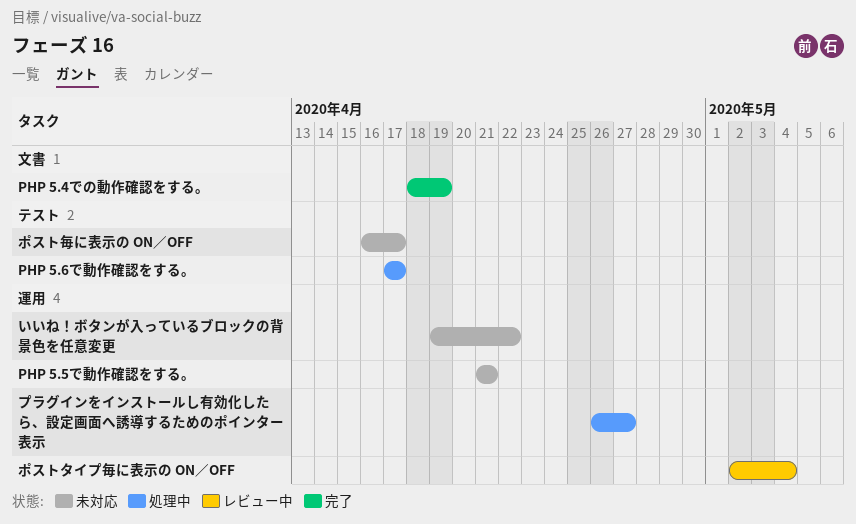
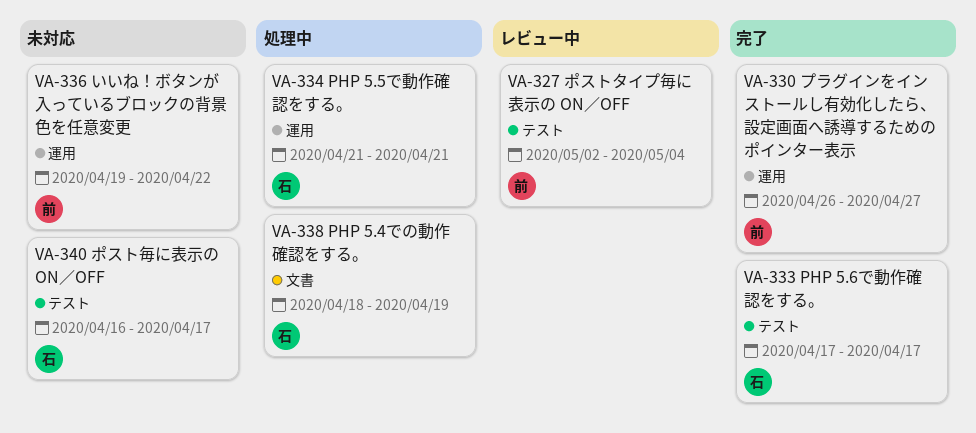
PHP 5.4での動作確認をする。, status: 完了 -> 処理中
PHP 5.5で動作確認をする。, status: 未対応 -> 処理中
PHP 5.6で動作確認をする。, status: 処理中 -> 完了
プラグインをインストールし有効化したら、設定画面へ誘導するためのポインター表示, status: 処理中 -> 完了
ポストタイプ毎に表示の ON／OFF, label: 運用 -> テスト

